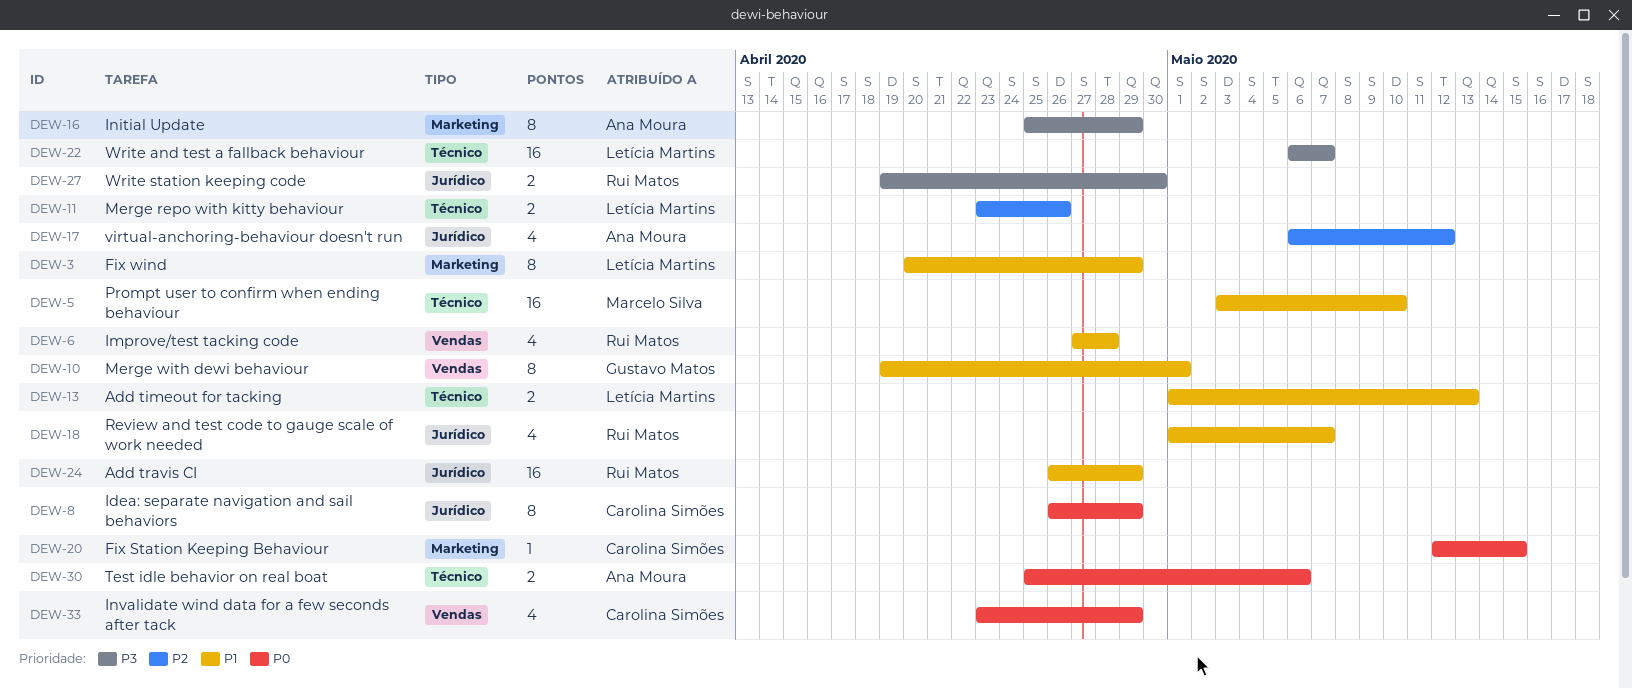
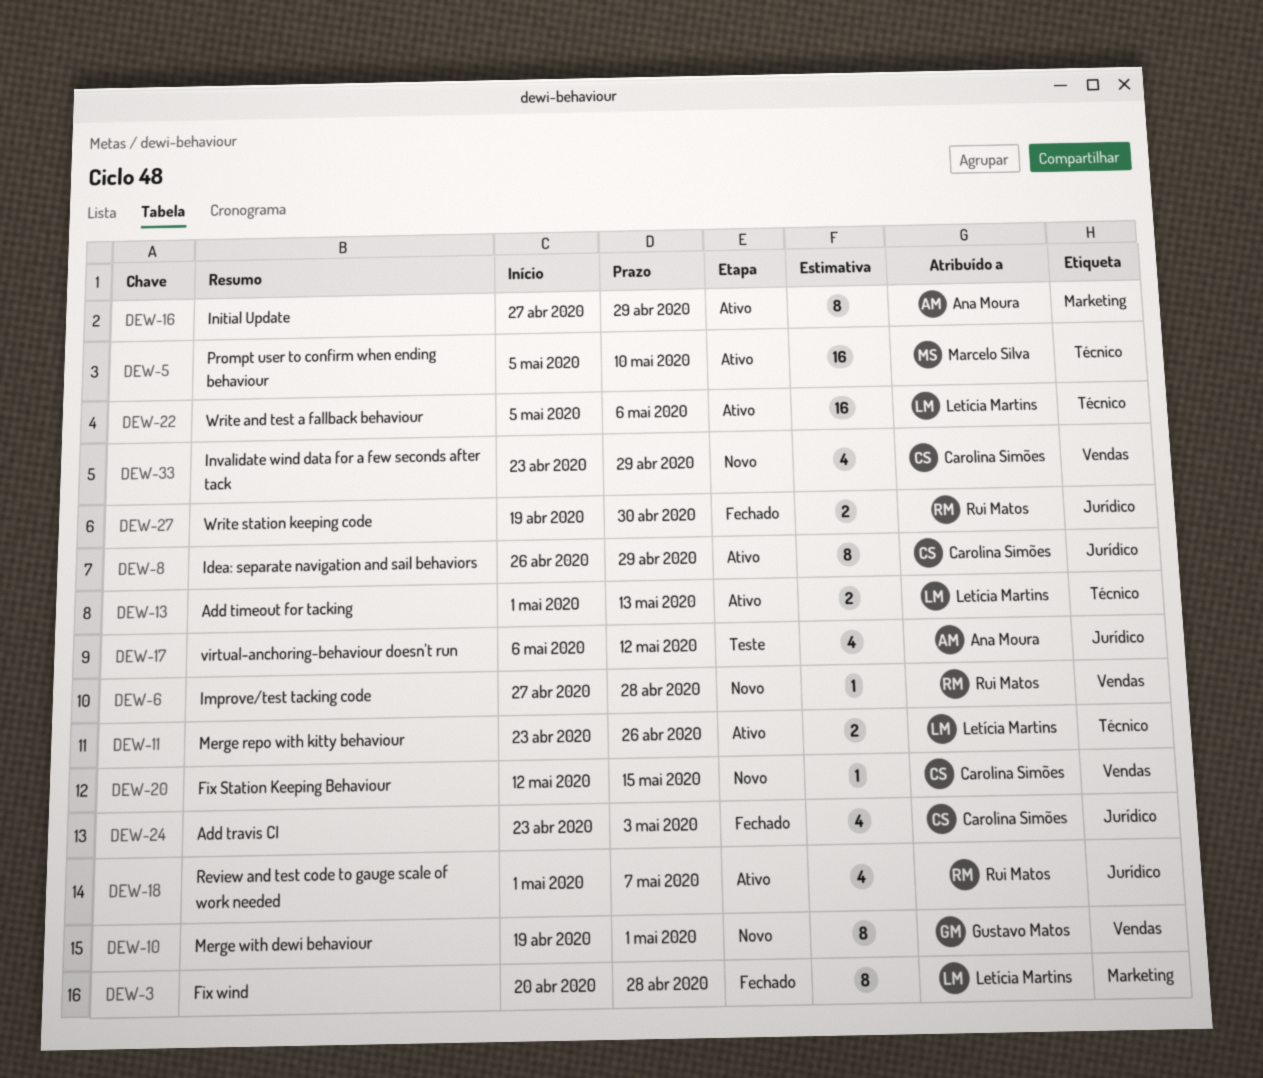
DEW-3, due: Apr 29 -> Apr 28
DEW-5, start: May 3 -> May 5
DEW-6, estimate: 4 -> 1
DEW-16, start: Apr 25 -> Apr 27
DEW-20, label: Marketing -> Vendas
DEW-22, start: May 6 -> May 5
DEW-22, due: May 7 -> May 6
DEW-24, owner: Rui Matos -> Carolina Simões
DEW-24, estimate: 16 -> 4
DEW-24, start: Apr 26 -> Apr 23
DEW-24, due: Apr 29 -> May 3
DEW-30: present -> none

